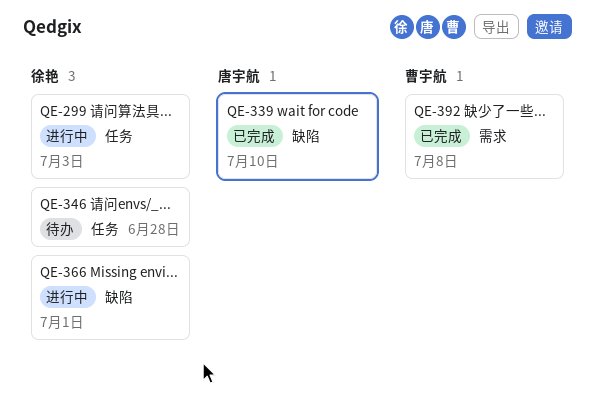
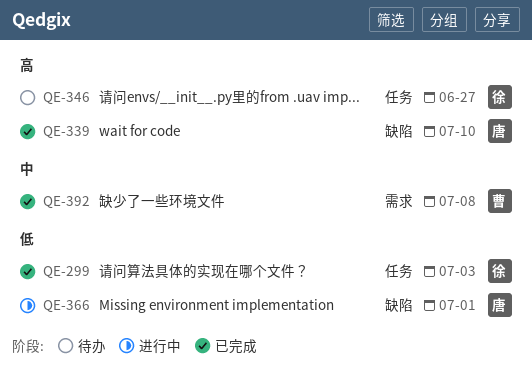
QE-299, status: 进行中 -> 已完成
QE-346, due: Jun 28 -> Jun 27
QE-366, owner: 徐艳 -> 唐宇航

